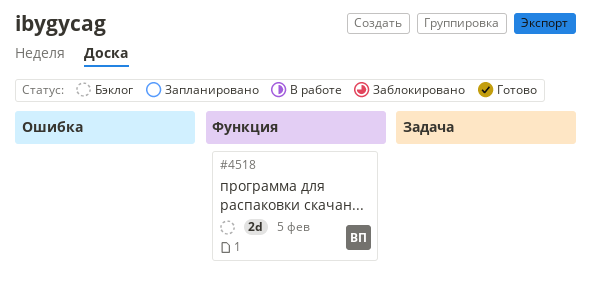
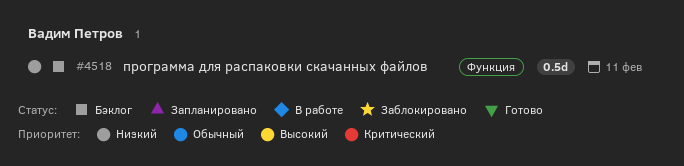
#4518, estimate: 2d -> 0.5d
#4518, due: Feb 5 -> Feb 11

